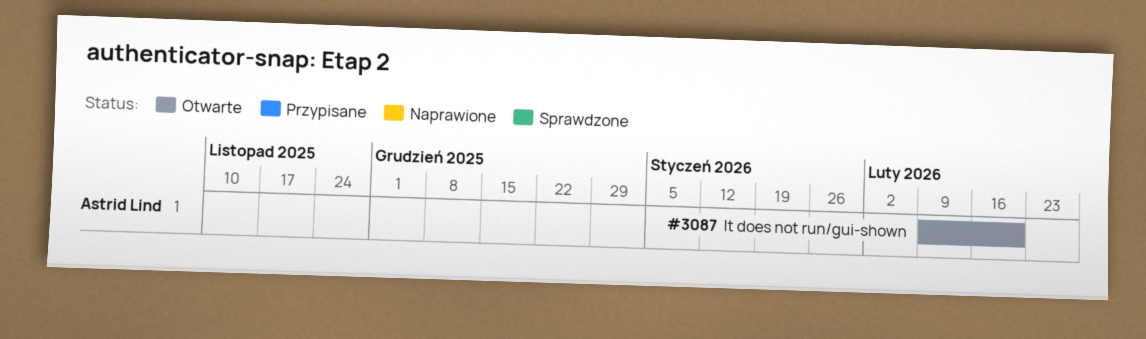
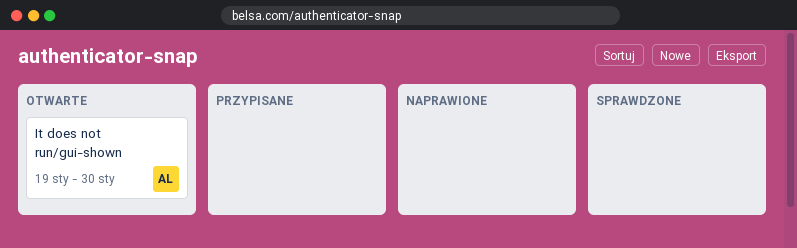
It does not run/gui-shown, start: Feb 9 -> Jan 19
It does not run/gui-shown, due: Feb 20 -> Jan 30

